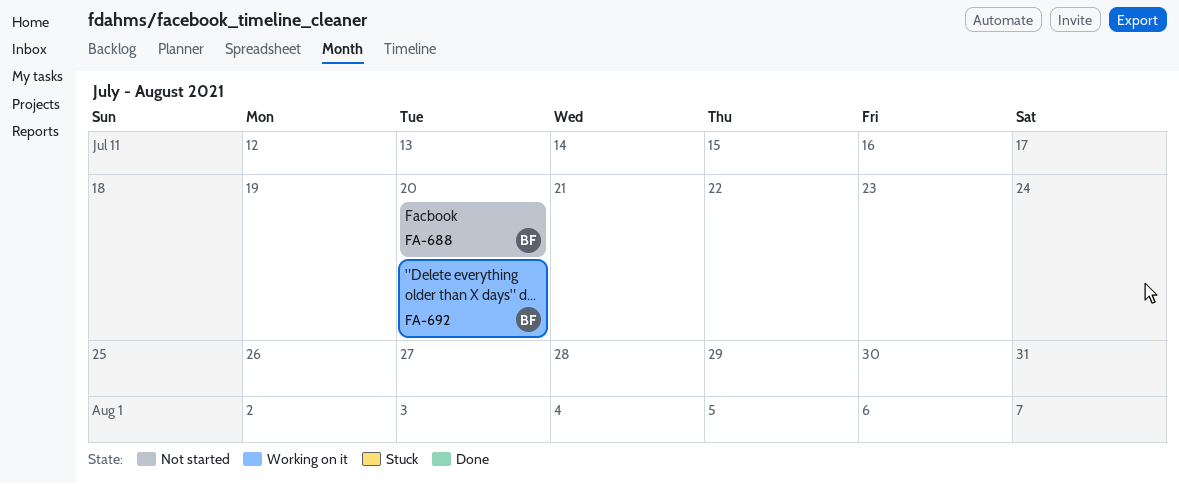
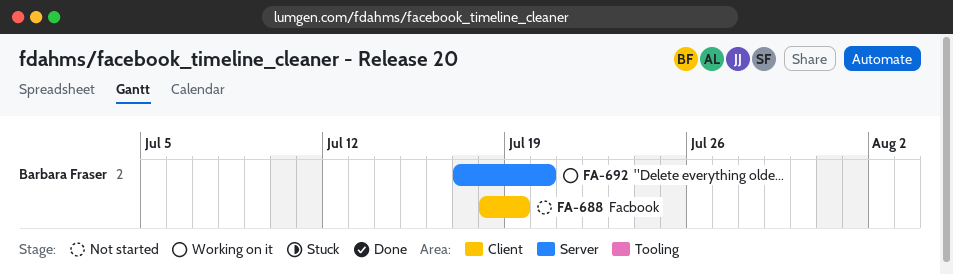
FA-688, due: Jul 20 -> Jul 19

